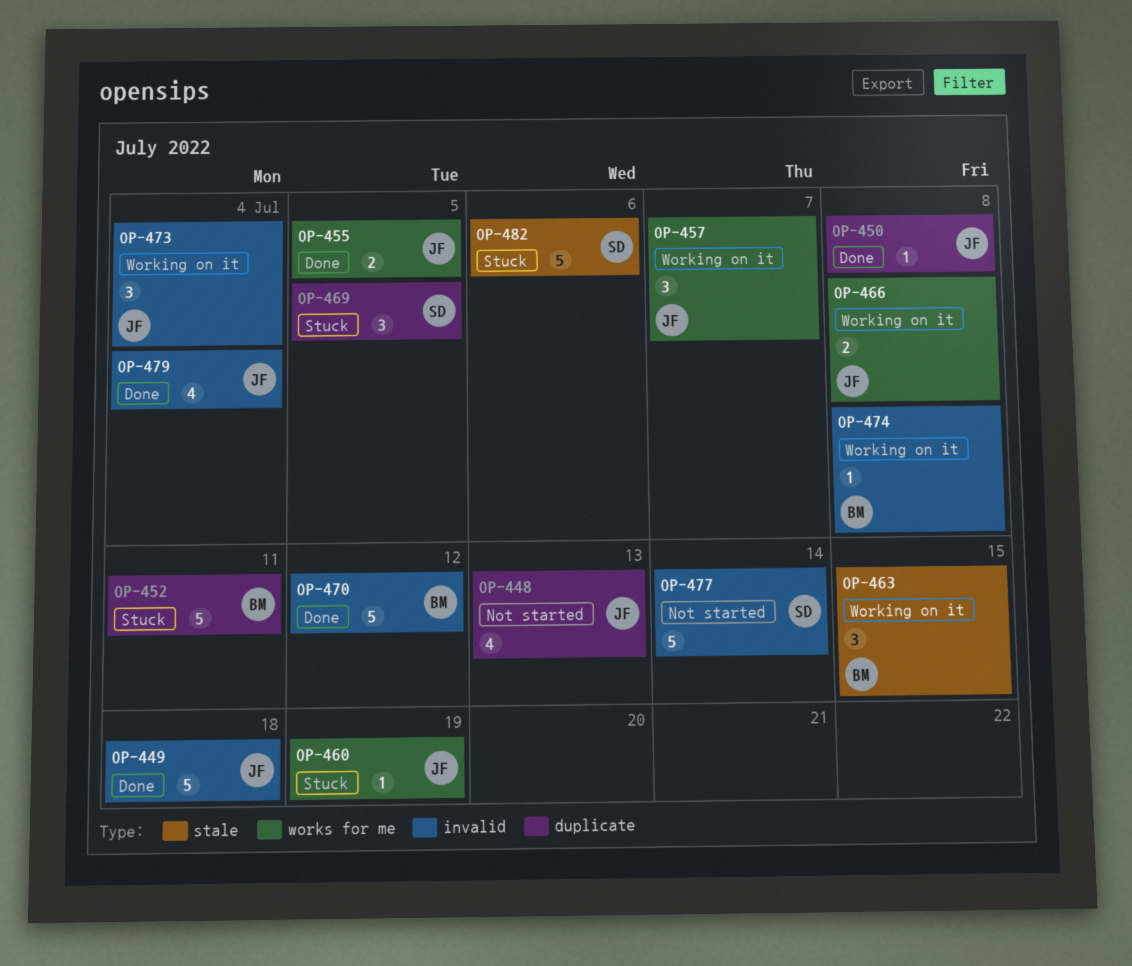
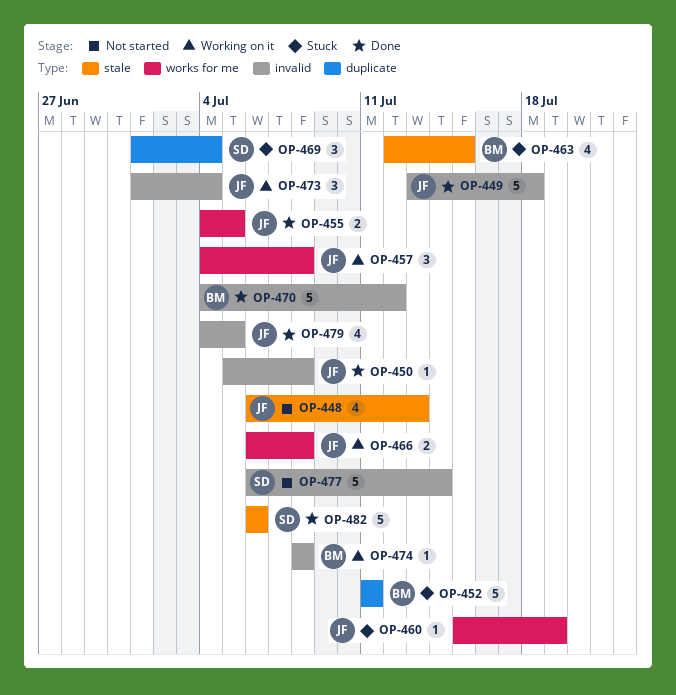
OP-448, label: duplicate -> stale
OP-450, label: duplicate -> invalid
OP-457, due: Jul 7 -> Jul 8
OP-463, status: Working on it -> Stuck
OP-463, estimate: 3 -> 4
OP-469, due: Jul 5 -> Jul 4
OP-479, due: Jul 4 -> Jul 5
OP-482, status: Stuck -> Done

